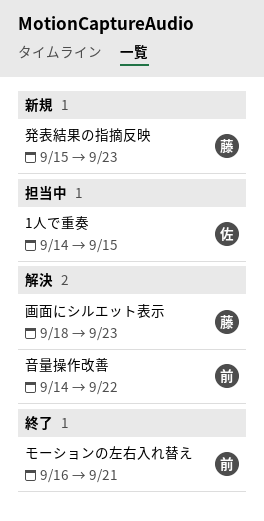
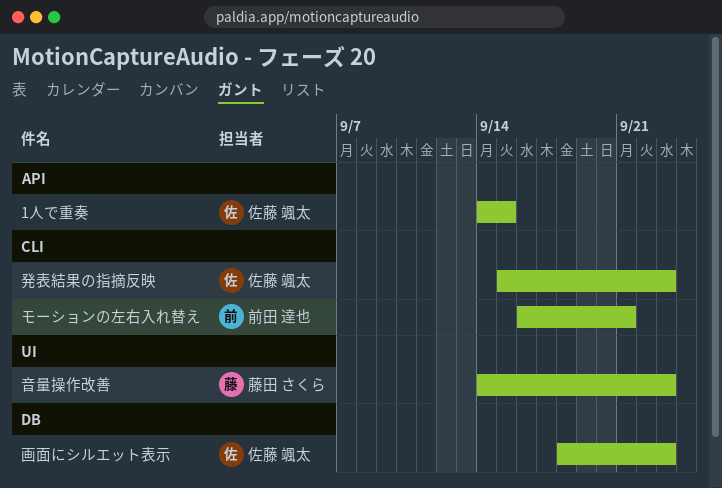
画面にシルエット表示, owner: 藤田 さくら -> 佐藤 颯太
発表結果の指摘反映, owner: 藤田 さくら -> 佐藤 颯太
音量操作改善, owner: 前田 達也 -> 藤田 さくら
音量操作改善, due: Sep 22 -> Sep 23

